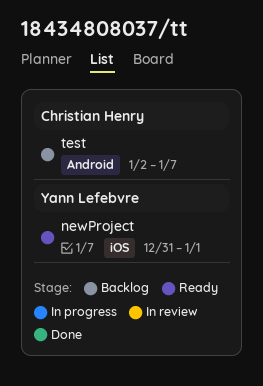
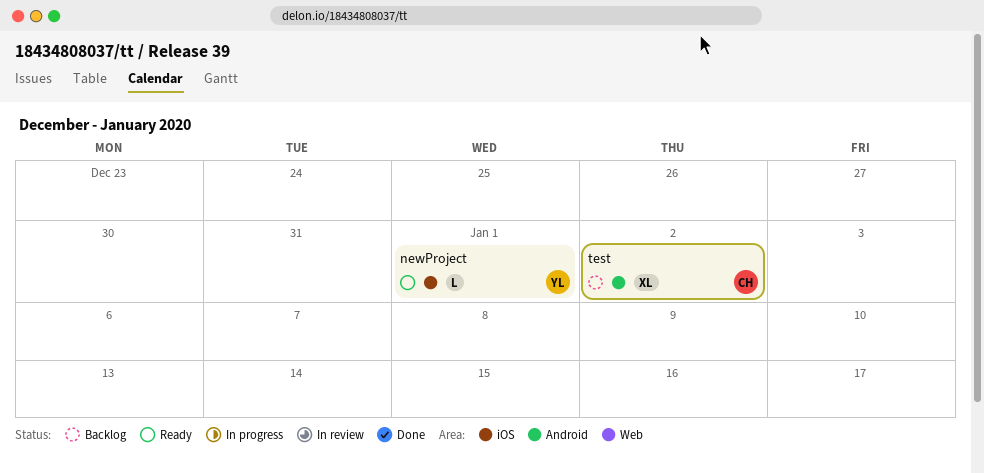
test, due: Jan 7 -> Jan 2

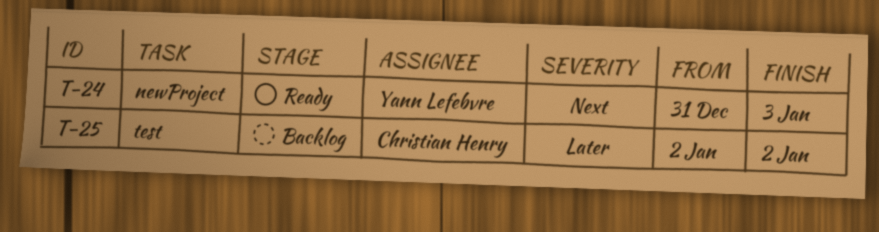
newProject, due: Jan 1 -> Jan 3

